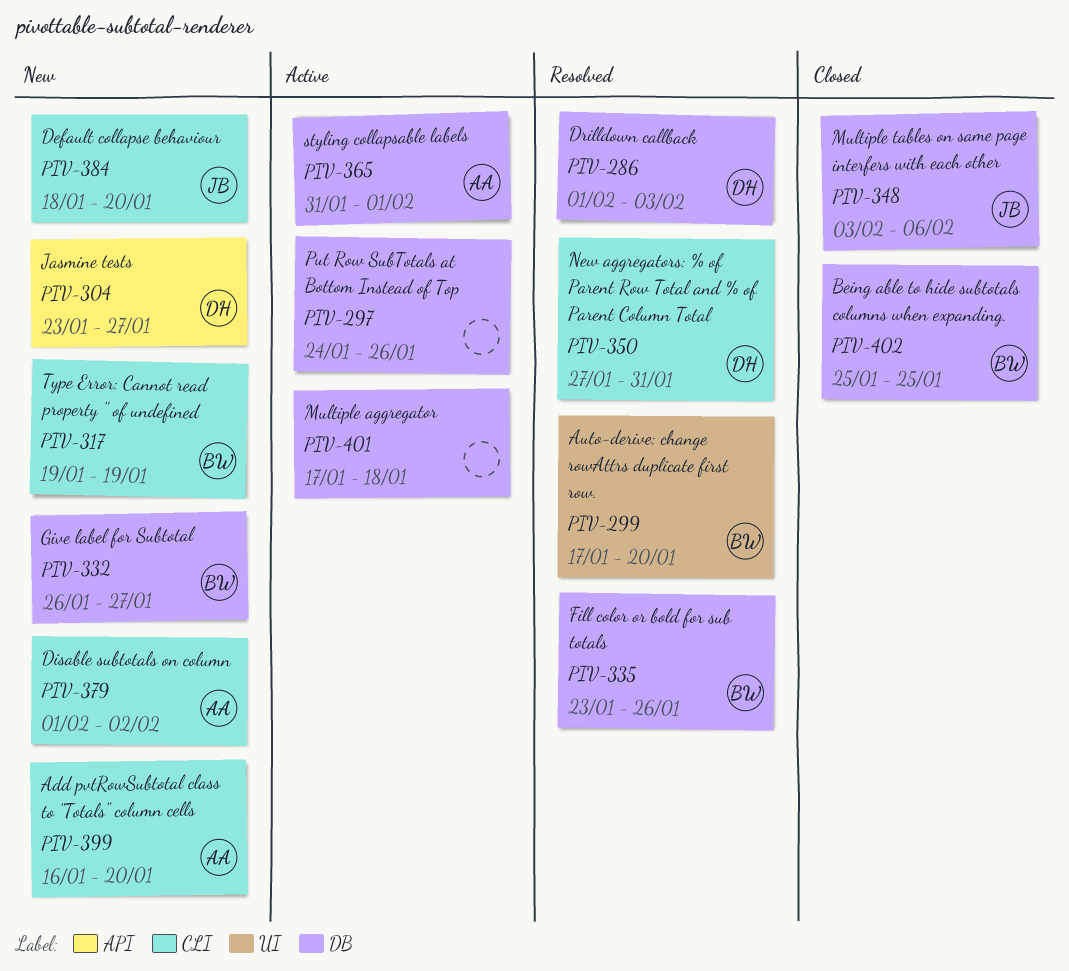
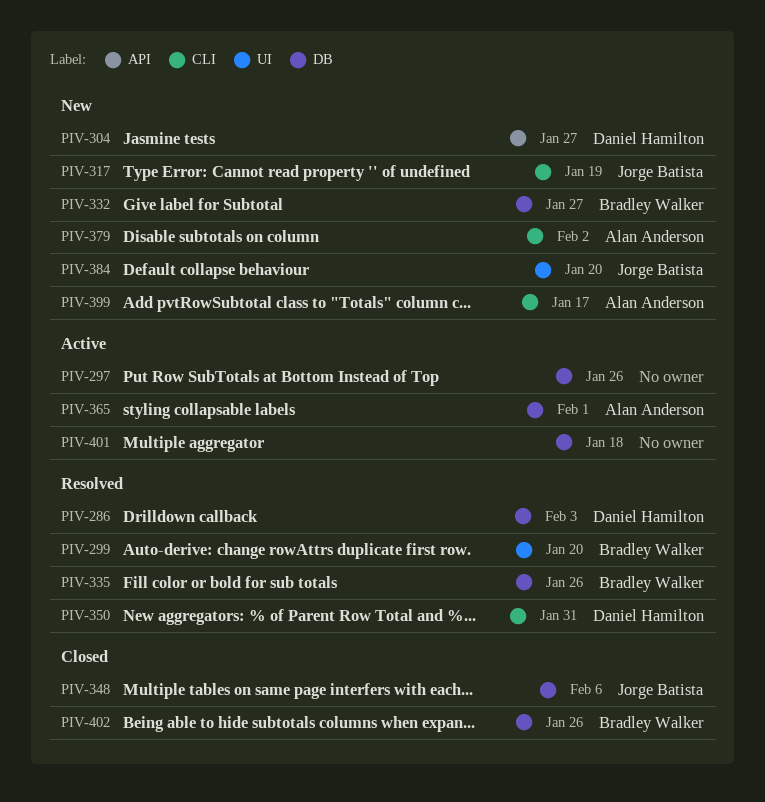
PIV-317, owner: Bradley Walker -> Jorge Batista
PIV-384, label: CLI -> UI
PIV-399, due: Jan 20 -> Jan 17
PIV-402, due: Jan 25 -> Jan 26

